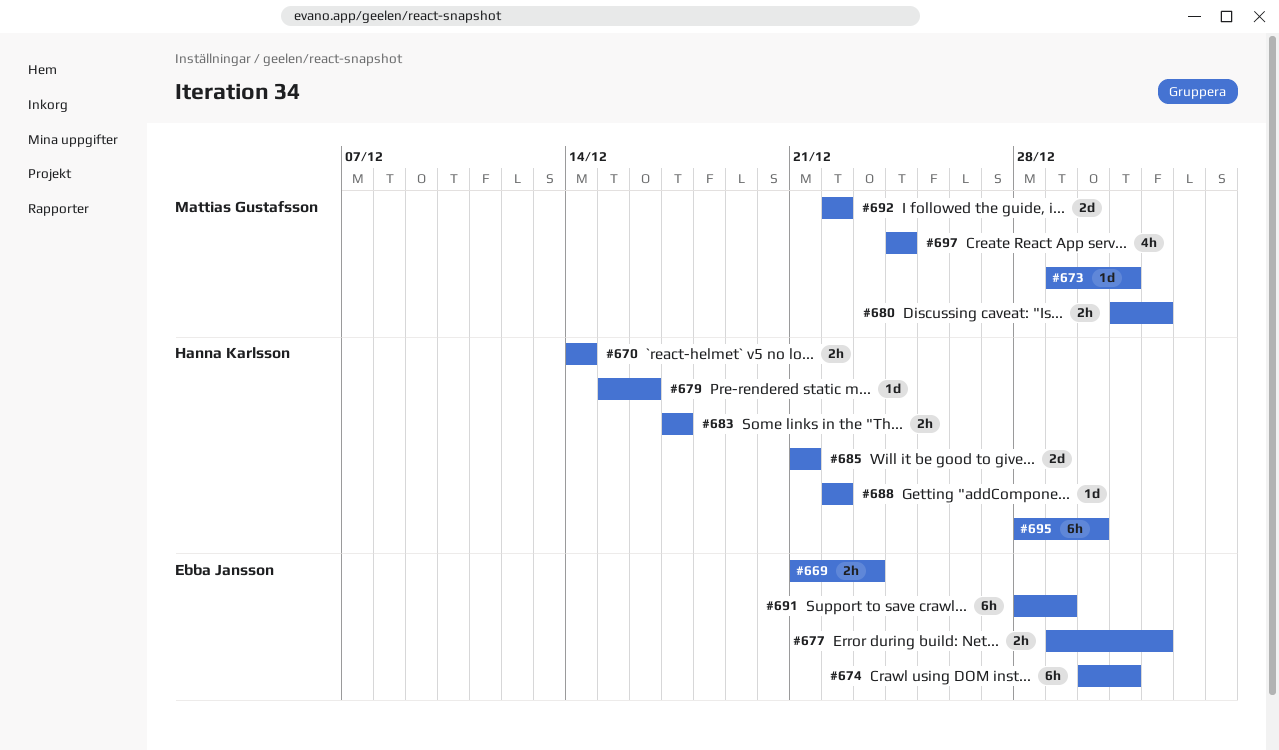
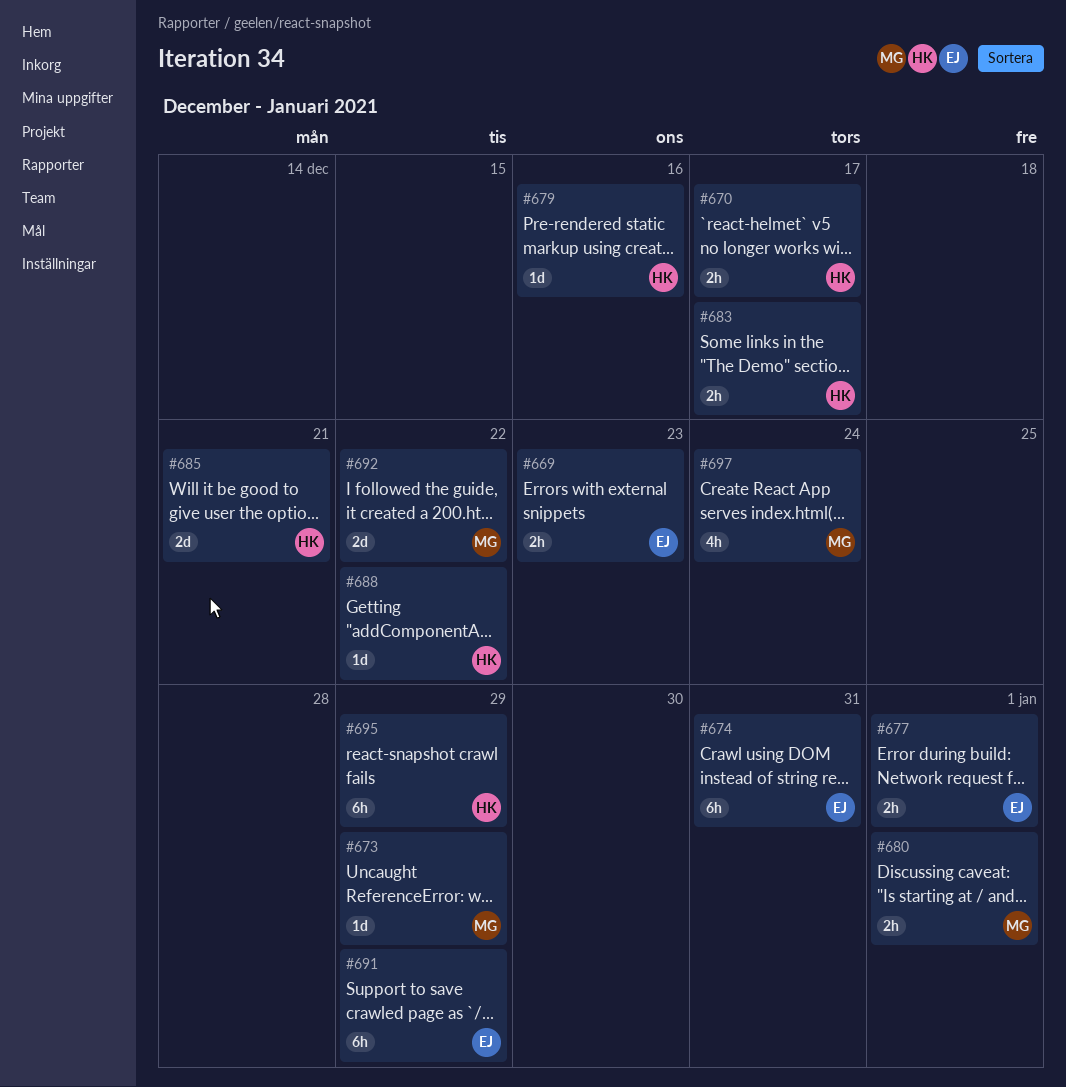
#670, due: Dec 14 -> Dec 17
#673, due: Dec 31 -> Dec 29
#695, due: Dec 30 -> Dec 29

